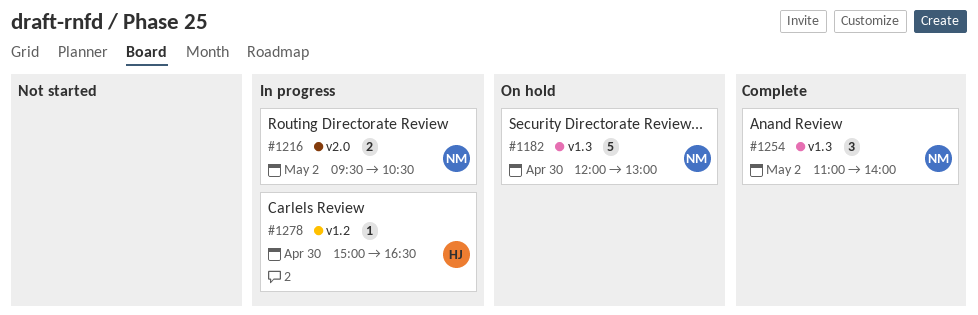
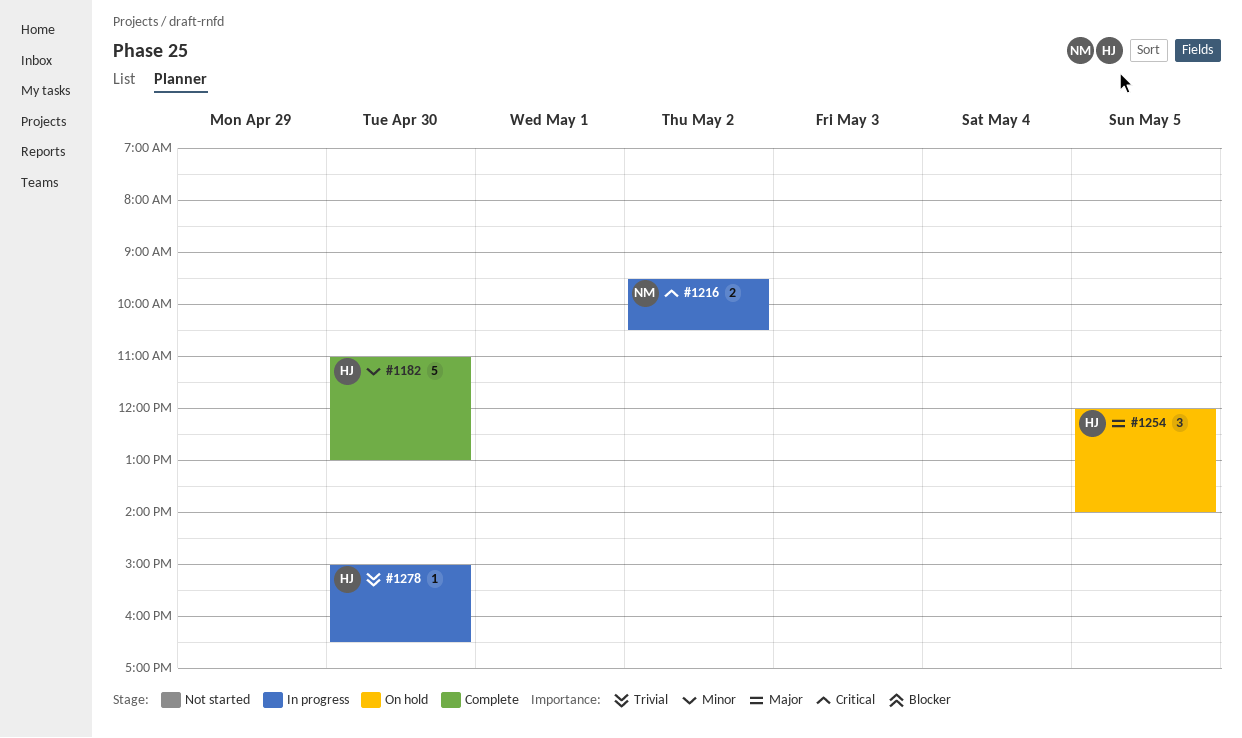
#1182, status: On hold -> Complete
#1182, owner: NM -> HJ
#1182, begins: 12:00 -> 11:00
#1254, status: Complete -> On hold
#1254, owner: NM -> HJ
#1254, day: May 2 -> May 5
#1254, begins: 11:00 -> 12:00

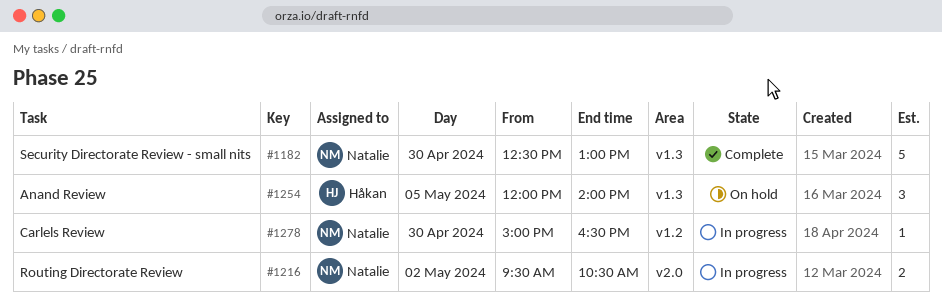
#1182, owner: Håkan -> Natalie
#1182, begins: 11:00 -> 12:30
#1278, owner: Håkan -> Natalie

